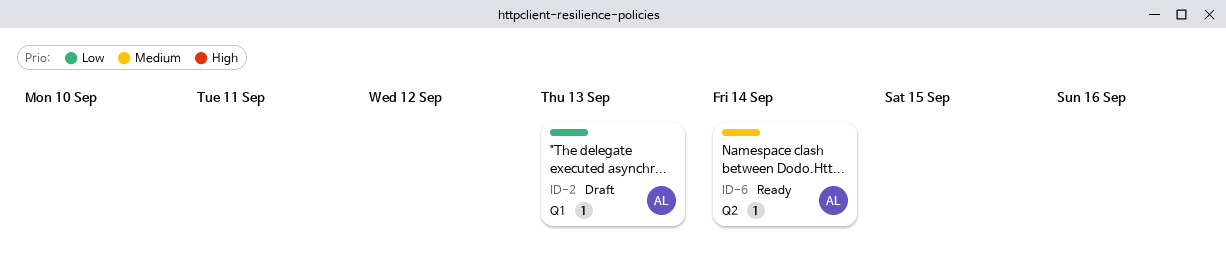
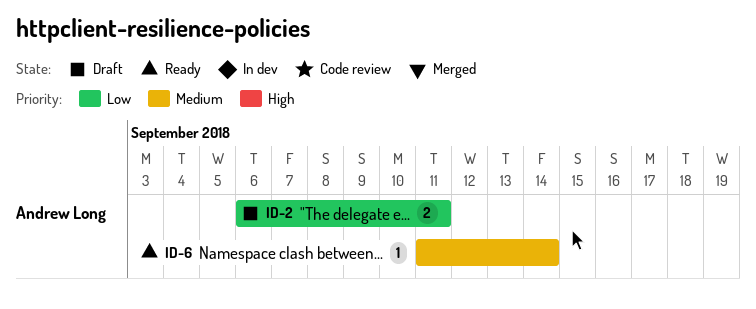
ID-2, estimate: 1 -> 2
ID-2, due: Sep 13 -> Sep 11

